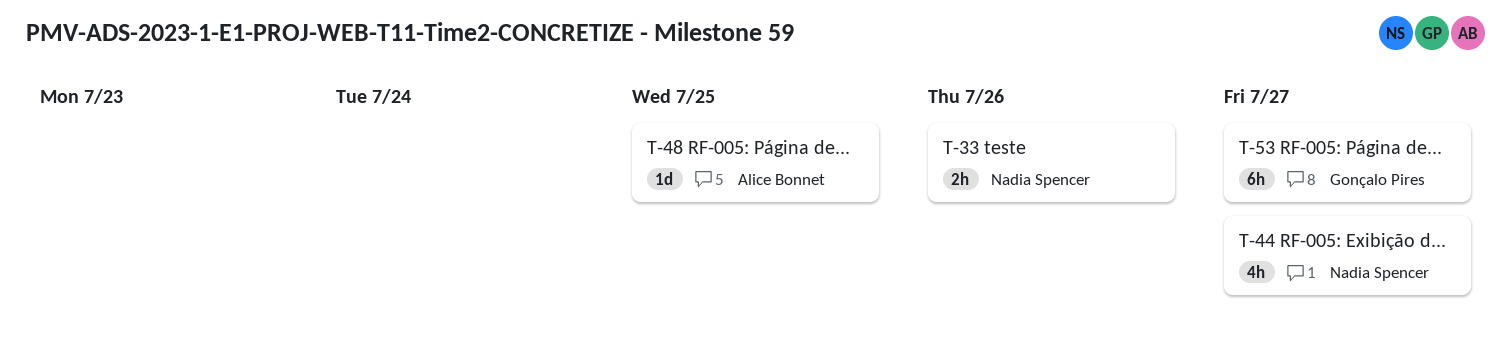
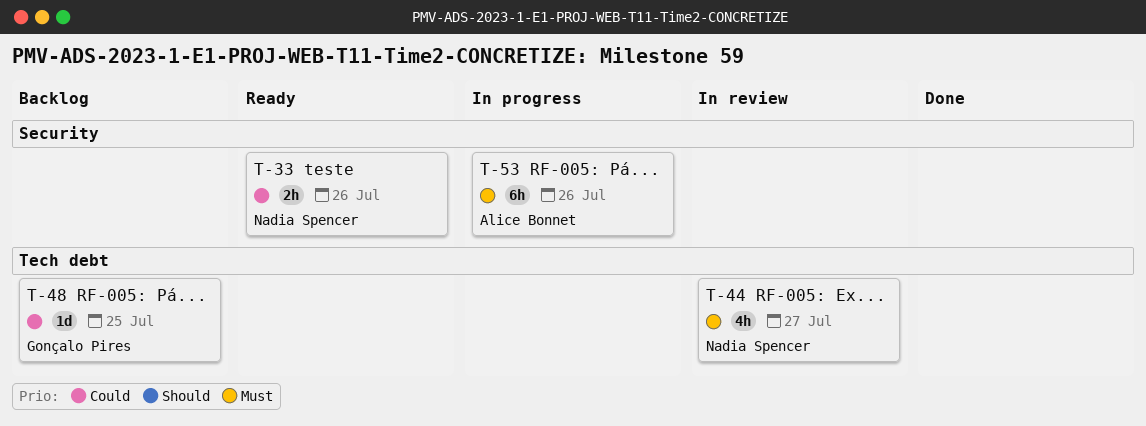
T-48, owner: Alice Bonnet -> Gonçalo Pires
T-53, owner: Gonçalo Pires -> Alice Bonnet
T-53, due: Jul 27 -> Jul 26

